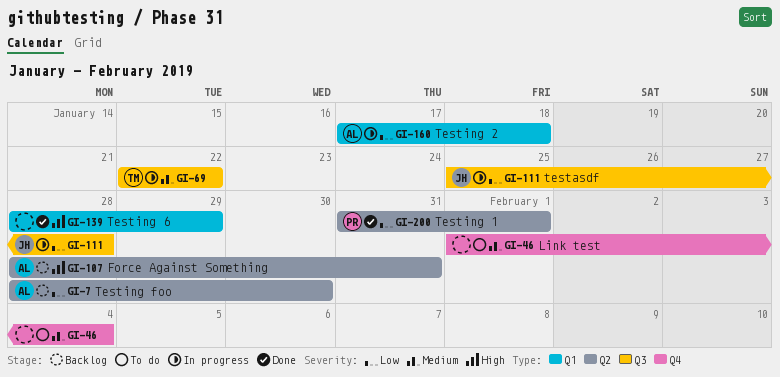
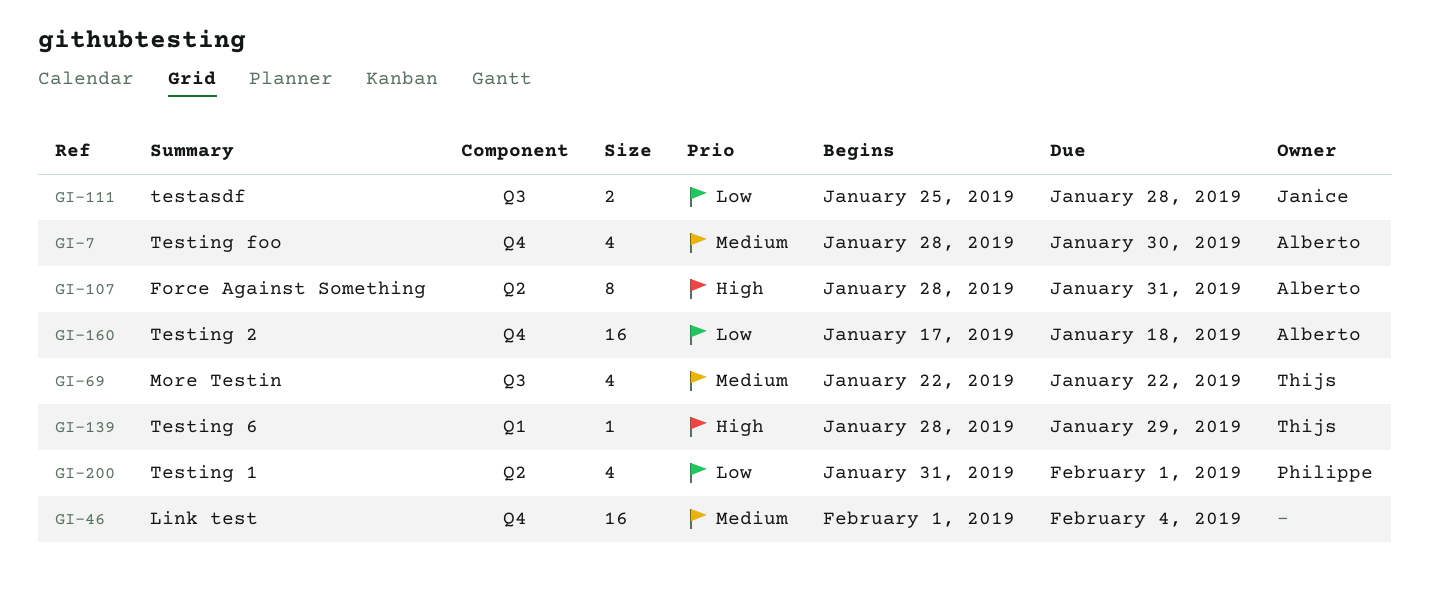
GI-7, priority: Low -> Medium
GI-7, label: Q2 -> Q4
GI-139, owner: none -> Thijs
GI-160, label: Q1 -> Q4

